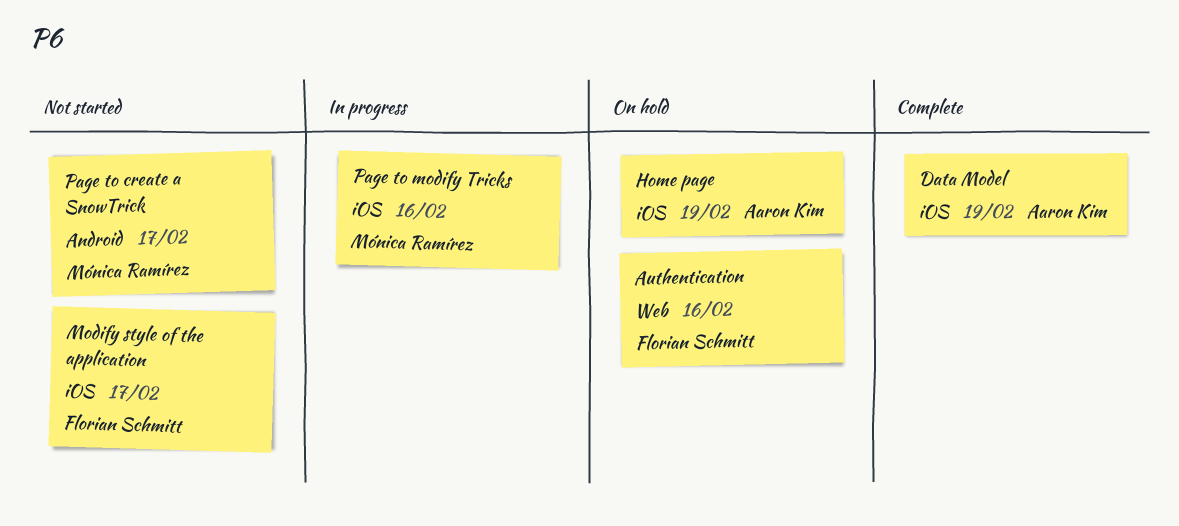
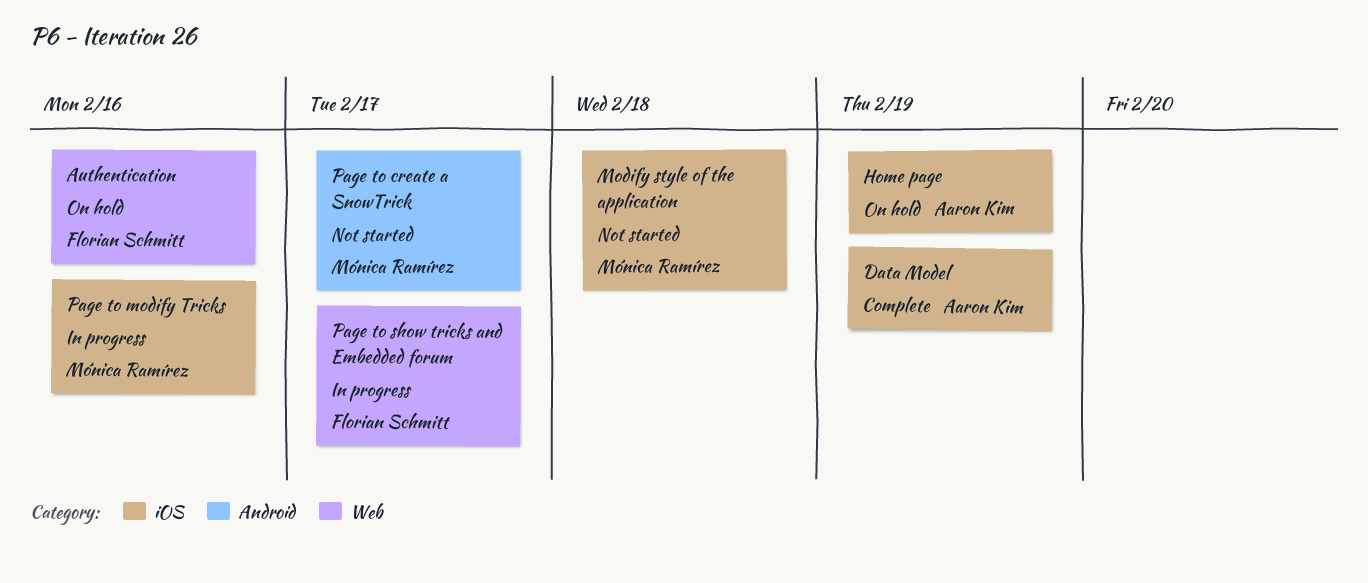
Modify style of the application, owner: Florian Schmitt -> Mónica Ramírez
Modify style of the application, due: Feb 17 -> Feb 18
Page to show tricks and Embedded forum: none -> present

